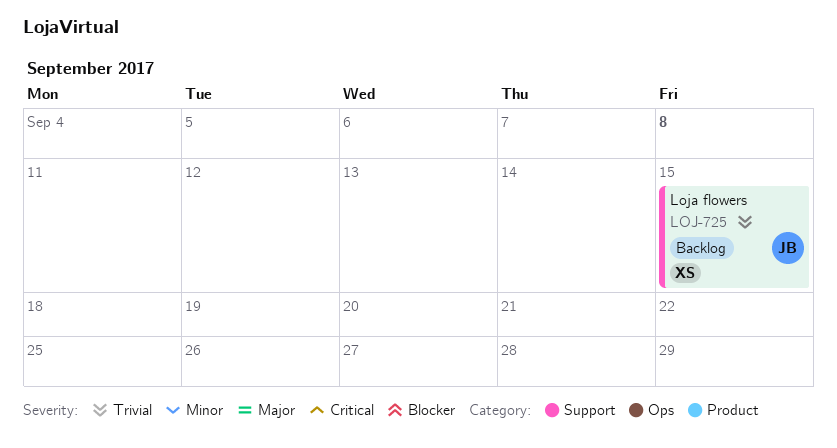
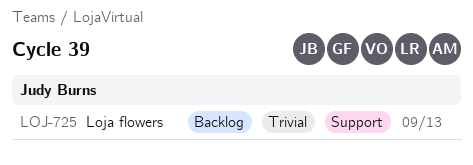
LOJ-725, due: Sep 15 -> Sep 13

